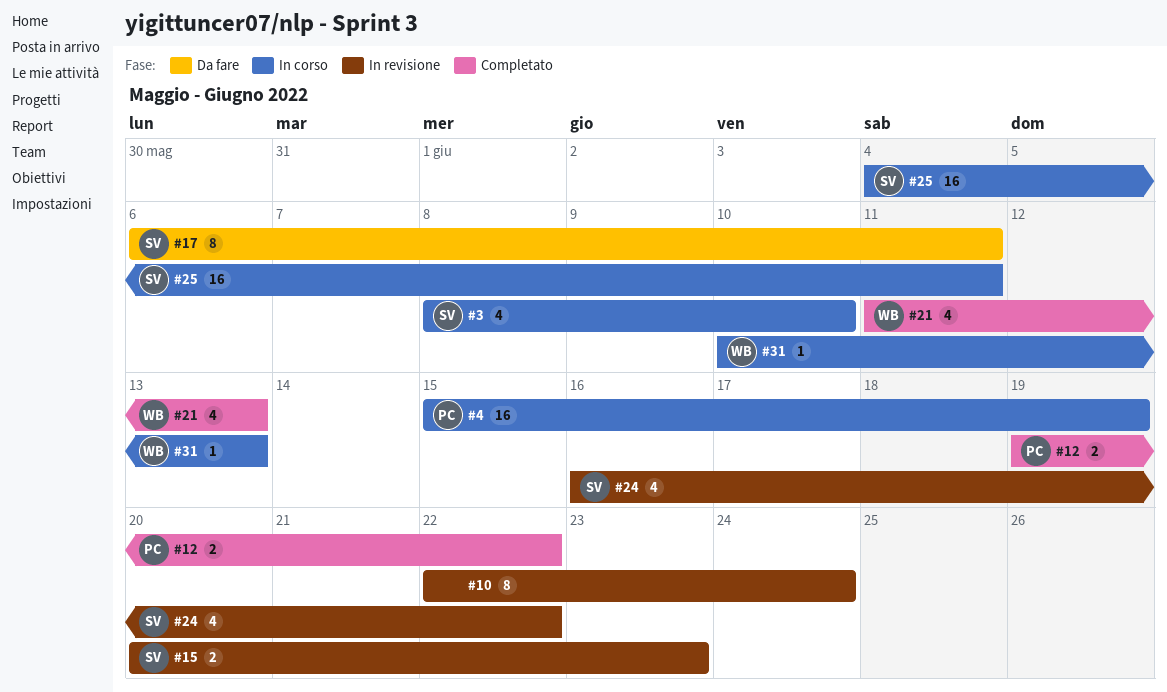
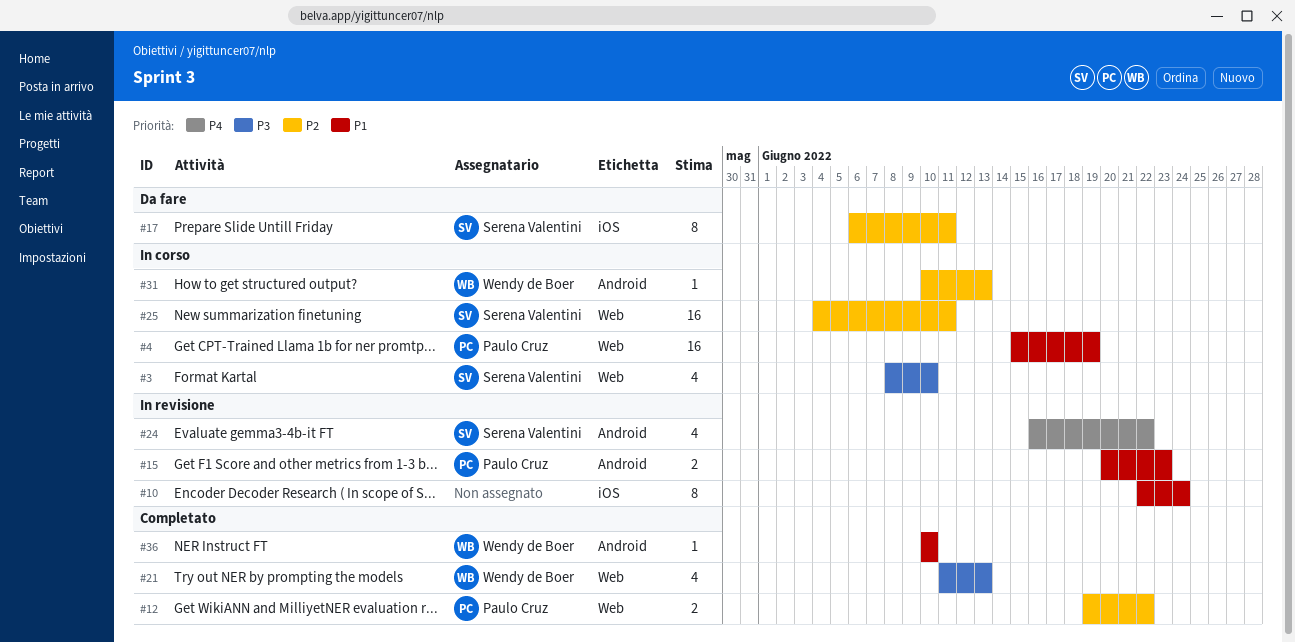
#15, owner: Serena Valentini -> Paulo Cruz
#36: none -> present

